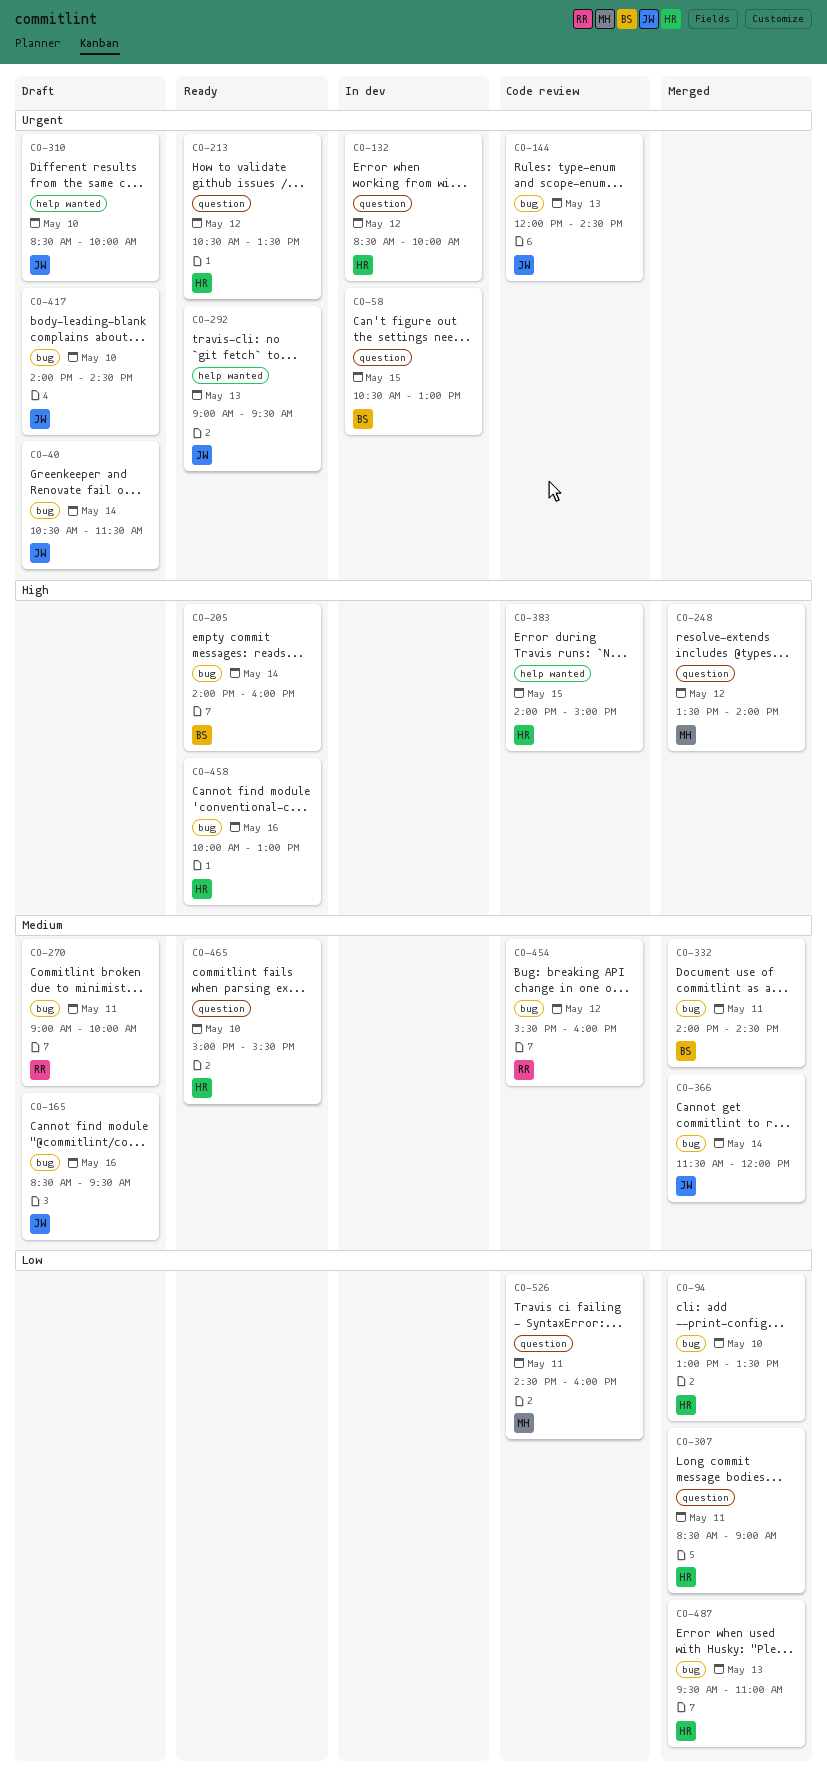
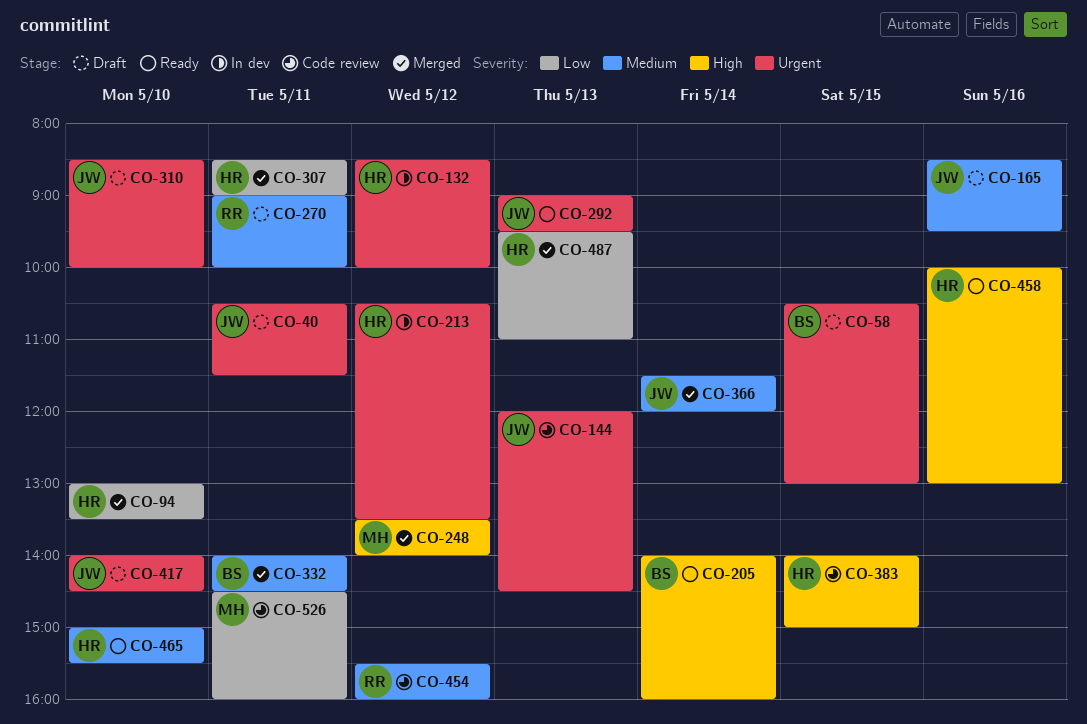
CO-40, day: May 14 -> May 11
CO-58, status: In dev -> Draft
CO-213, status: Ready -> In dev

